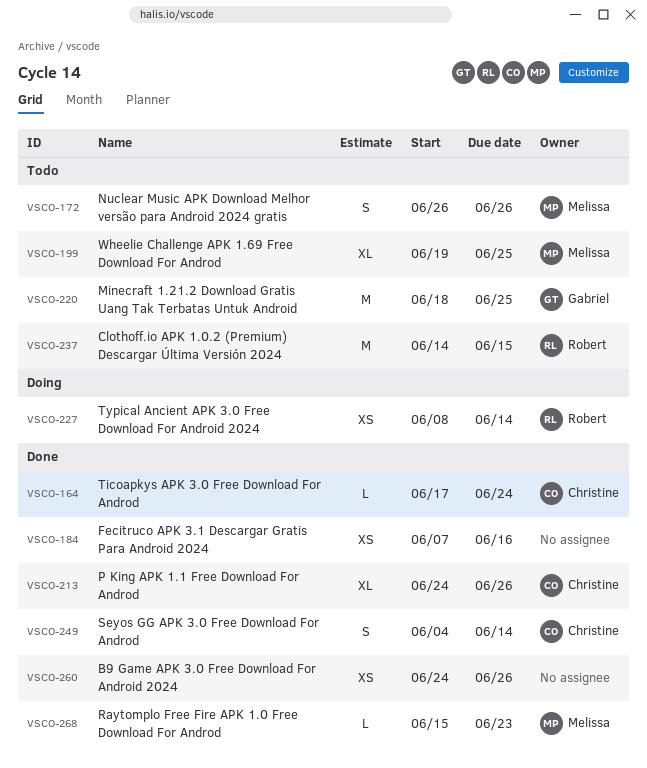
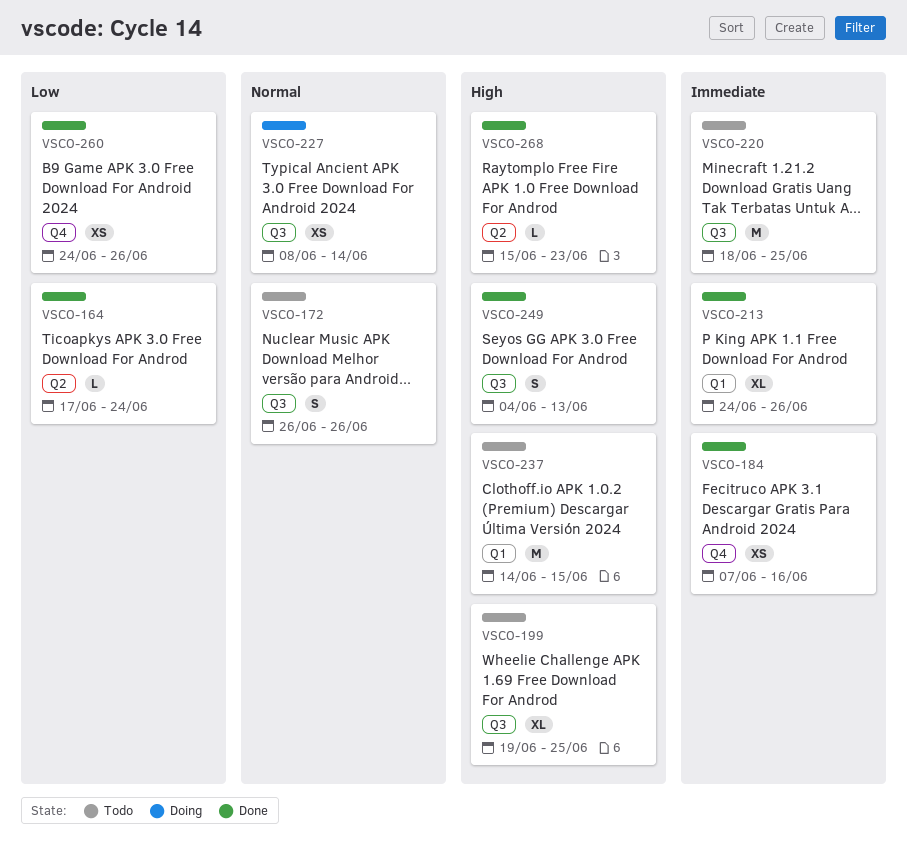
VSCO-249, due: Jun 14 -> Jun 13

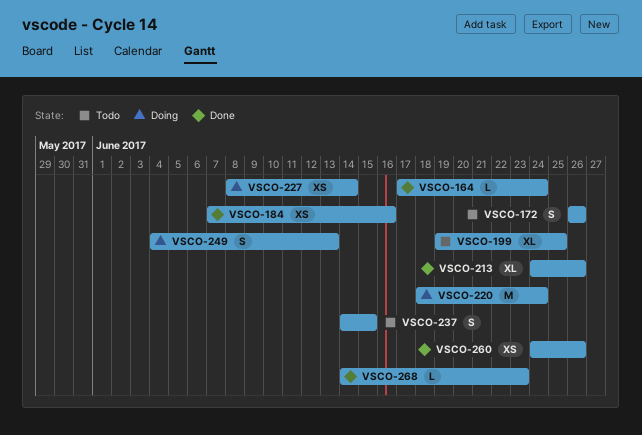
VSCO-220, status: Todo -> Doing
VSCO-220, due: Jun 25 -> Jun 24
VSCO-237, estimate: M -> S
VSCO-249, status: Done -> Doing
VSCO-268, start: Jun 15 -> Jun 14

